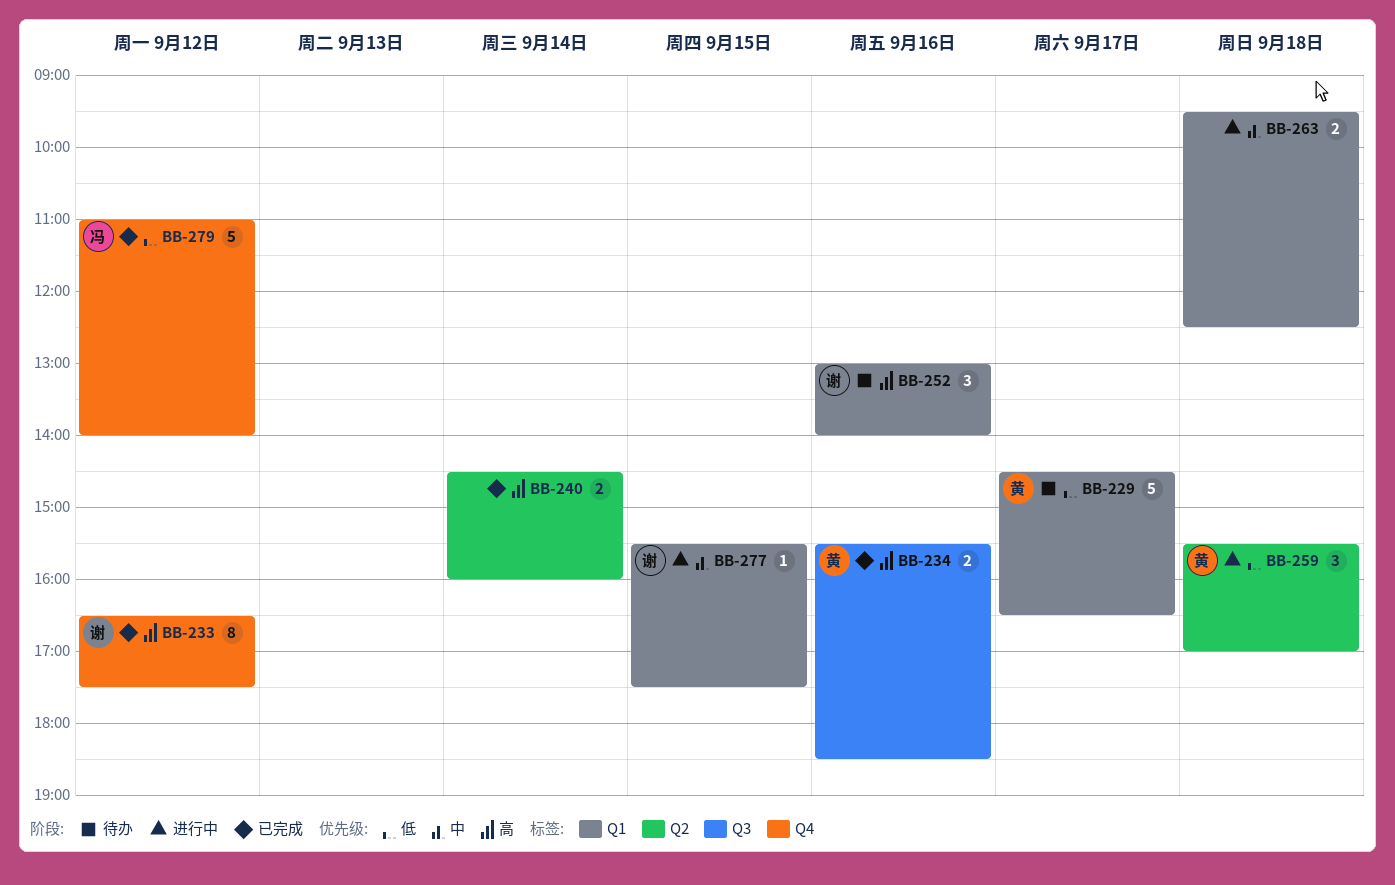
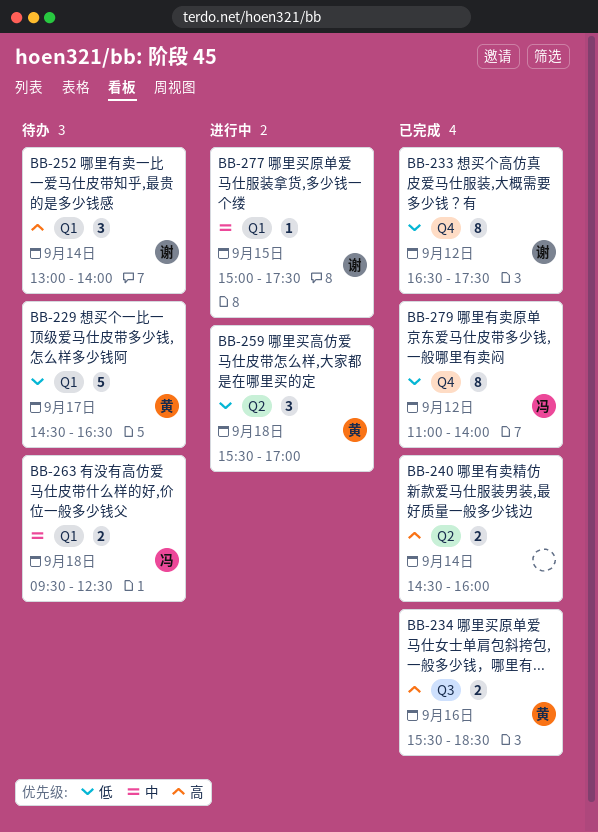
BB-233, priority: 高 -> 低
BB-252, day: Sep 16 -> Sep 14
BB-263, status: 进行中 -> 待办
BB-263, owner: none -> 冯
BB-277, begins: 15:30 -> 15:00
BB-279, estimate: 5 -> 8

